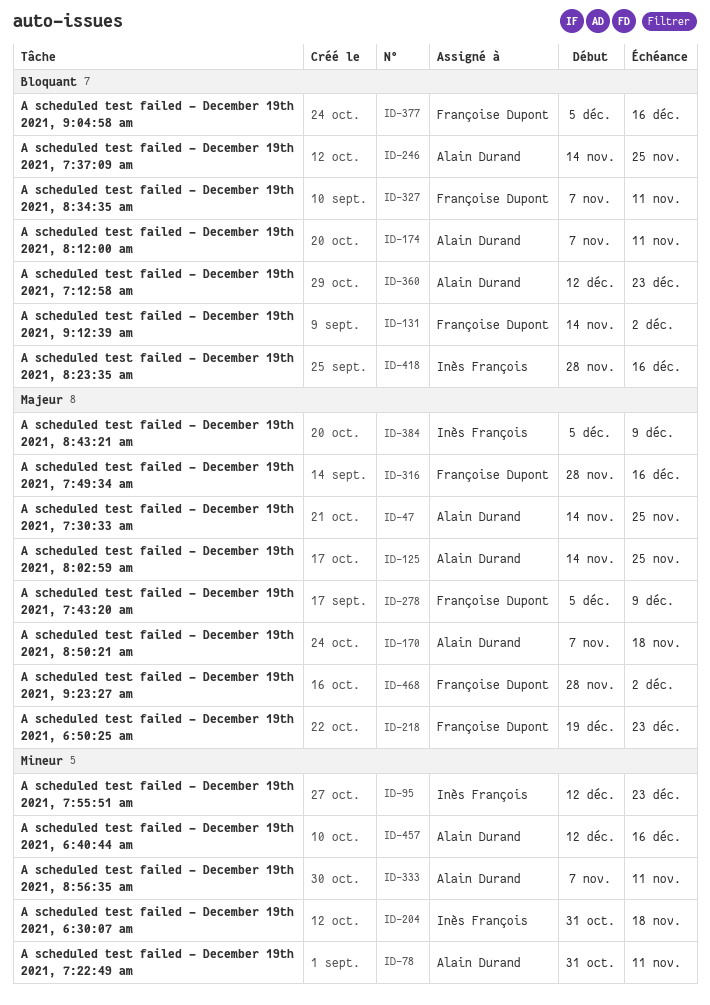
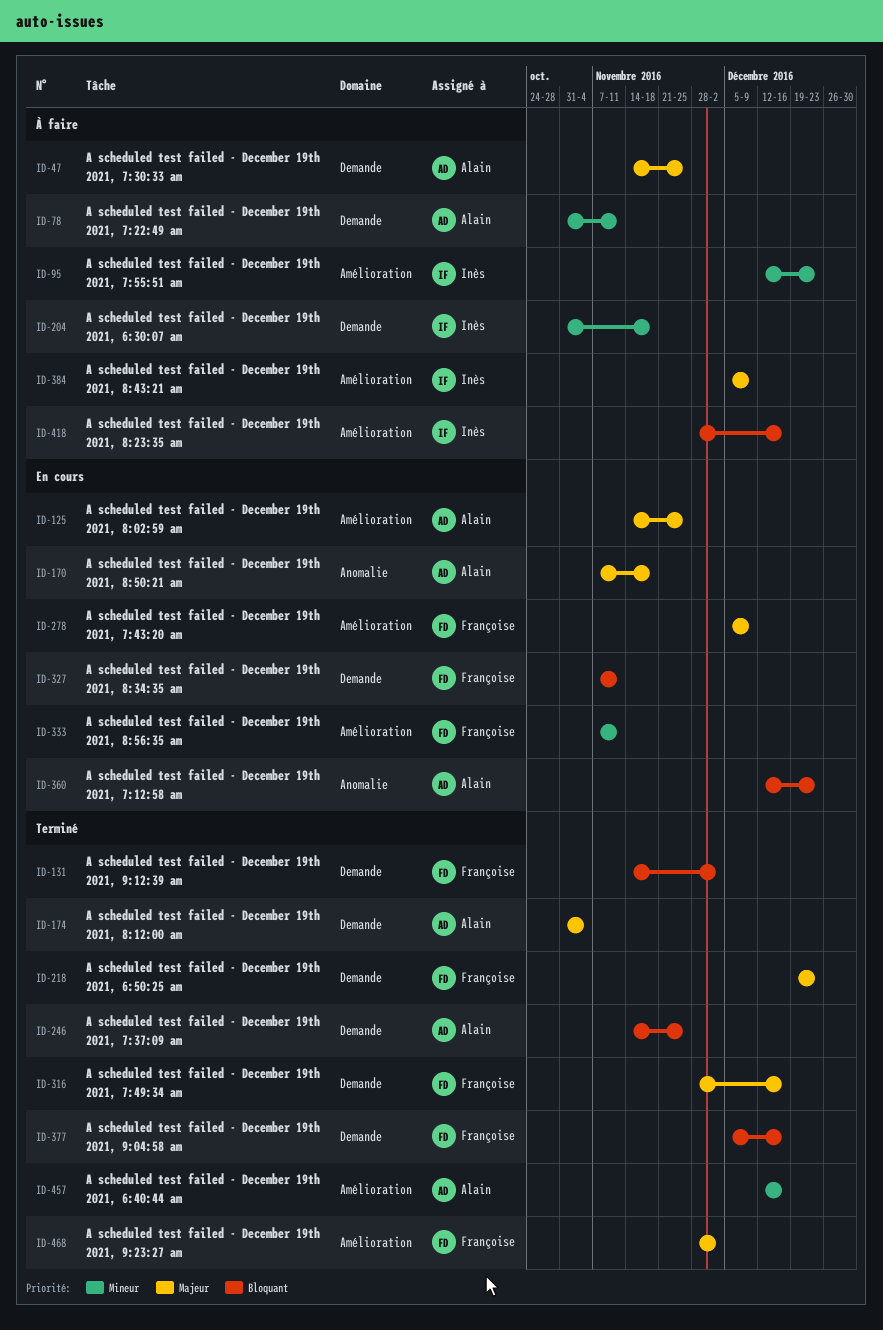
ID-174, priority: Bloquant -> Majeur
ID-174, start: Nov 7 -> Oct 31
ID-174, due: Nov 11 -> Nov 4
ID-333, owner: Alain Durand -> Françoise Dupont

